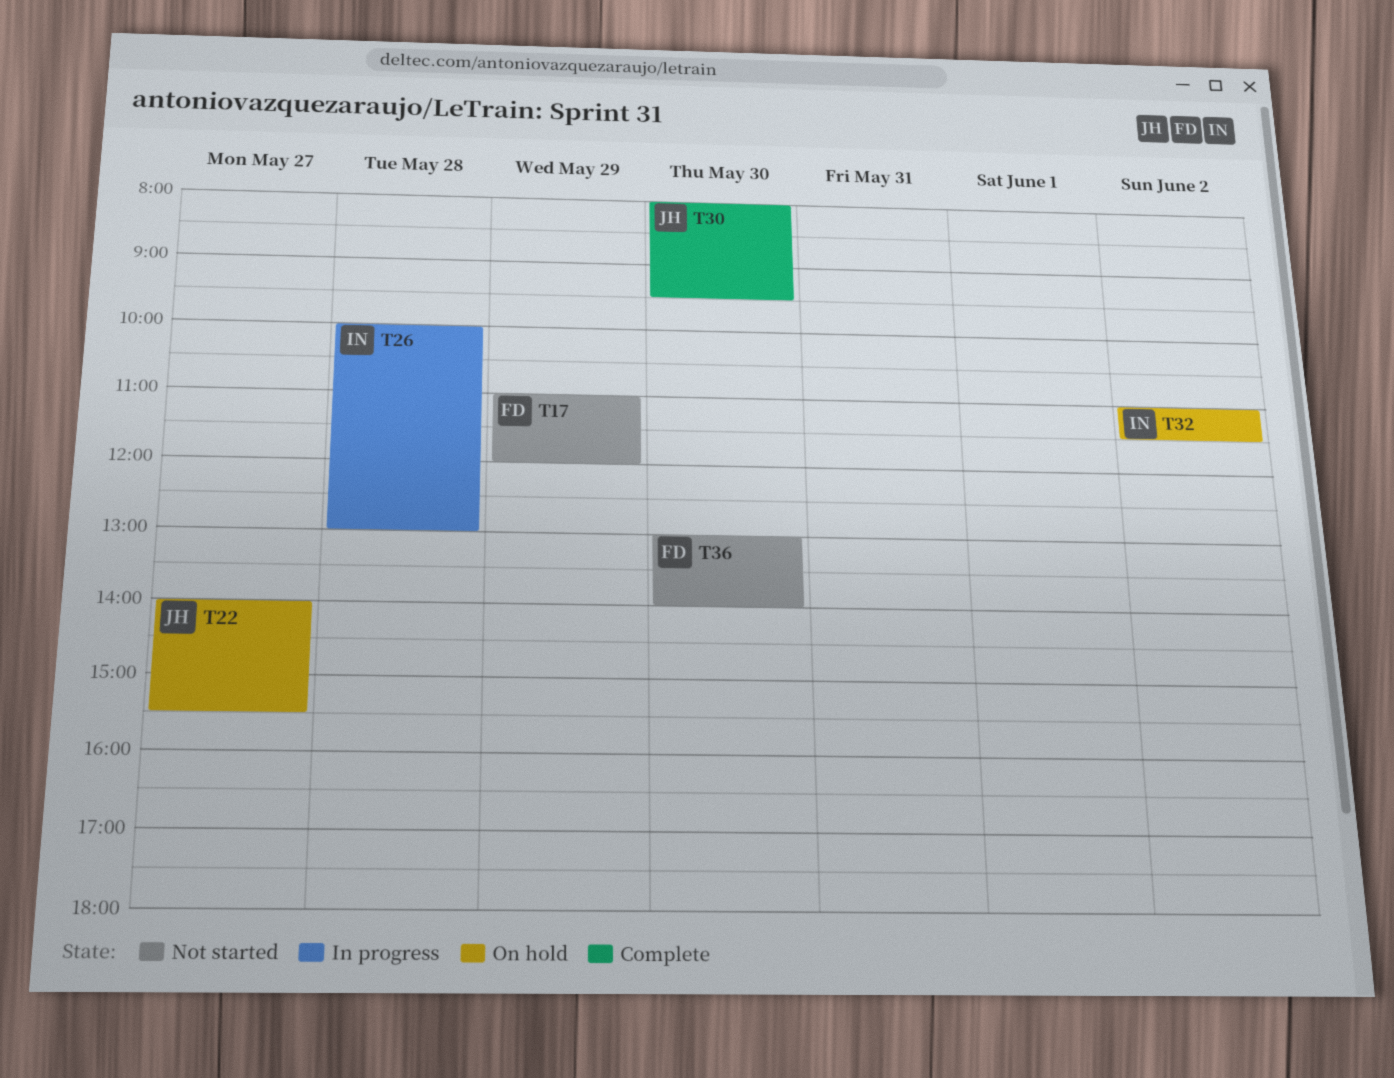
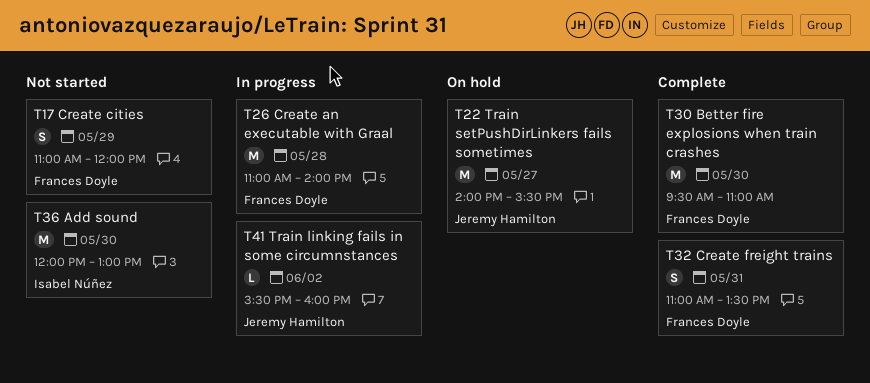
T26, owner: Isabel Núñez -> Frances Doyle
T26, begins: 10:00 -> 11:00
T26, ends: 13:00 -> 14:00
T30, owner: Jeremy Hamilton -> Frances Doyle
T30, begins: 08:00 -> 09:30
T30, ends: 09:30 -> 11:00
T32, status: On hold -> Complete
T32, owner: Isabel Núñez -> Frances Doyle
T32, day: Jun 2 -> May 31
T32, ends: 11:30 -> 13:30
T36, owner: Frances Doyle -> Isabel Núñez
T36, begins: 13:00 -> 12:00
T36, ends: 14:00 -> 13:00
T41: none -> present

